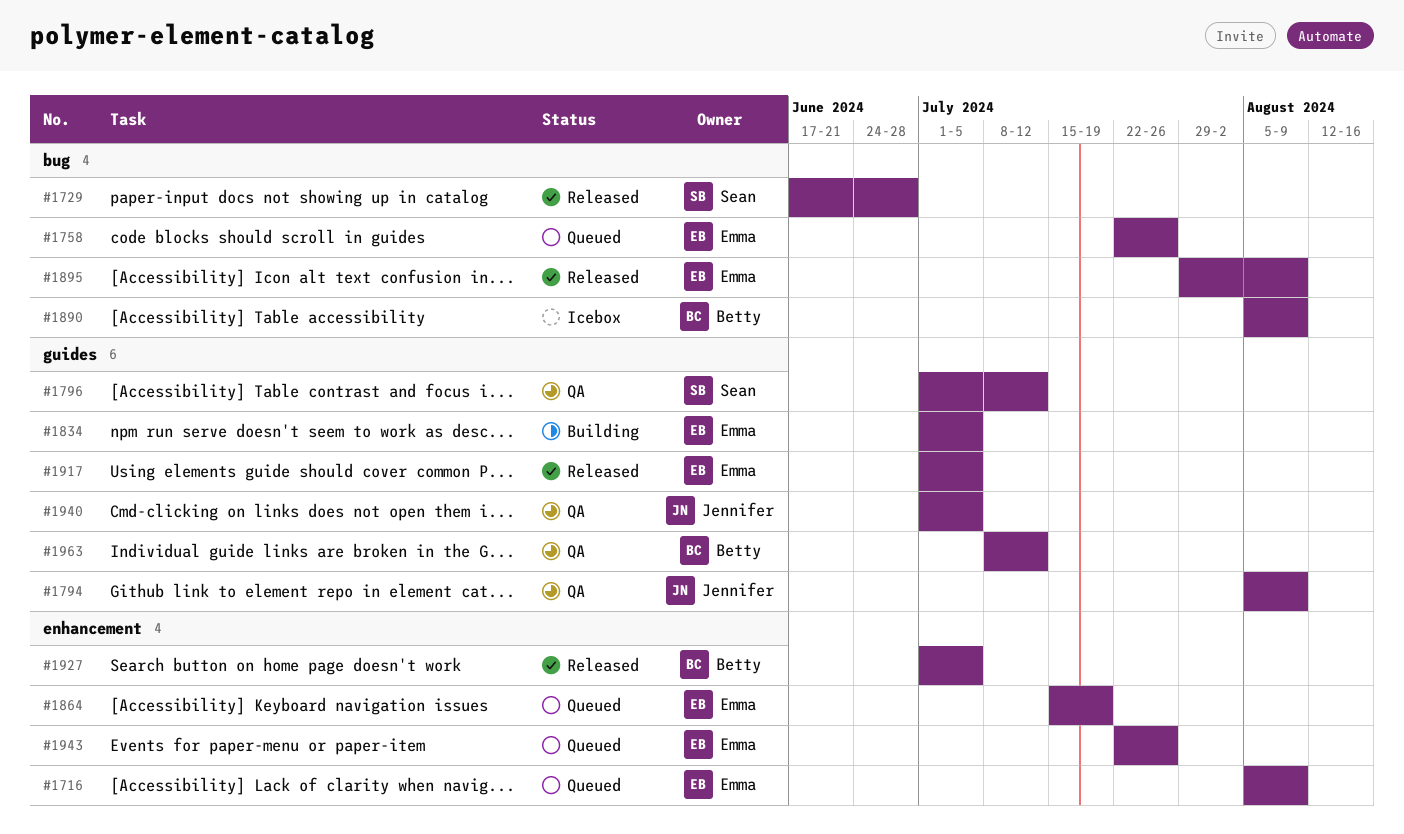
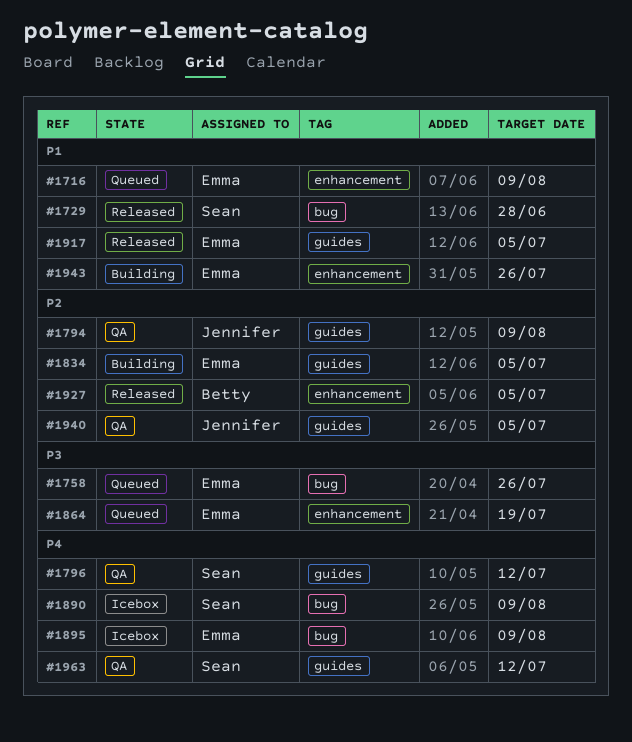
#1890, owner: Betty -> Sean
#1895, status: Released -> Icebox
#1943, status: Queued -> Building
#1963, owner: Betty -> Sean

